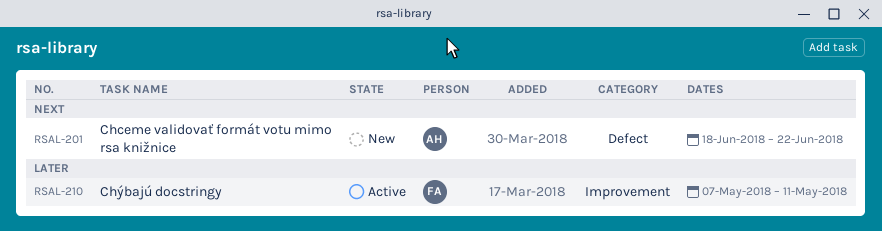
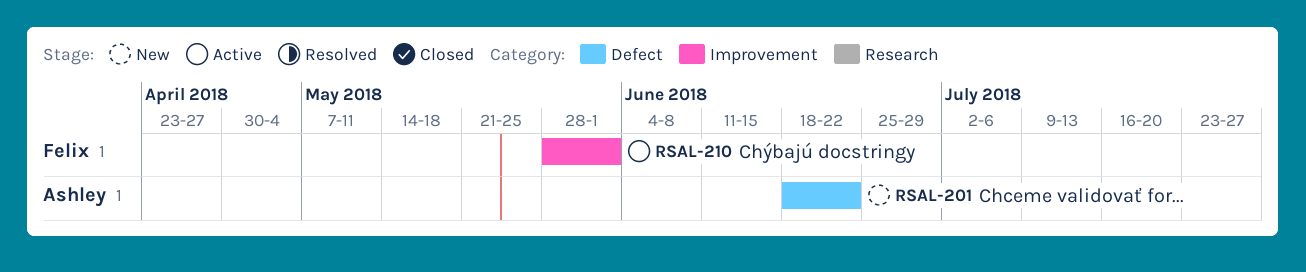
RSAL-210, start: May 7 -> May 28
RSAL-210, due: May 11 -> Jun 1

